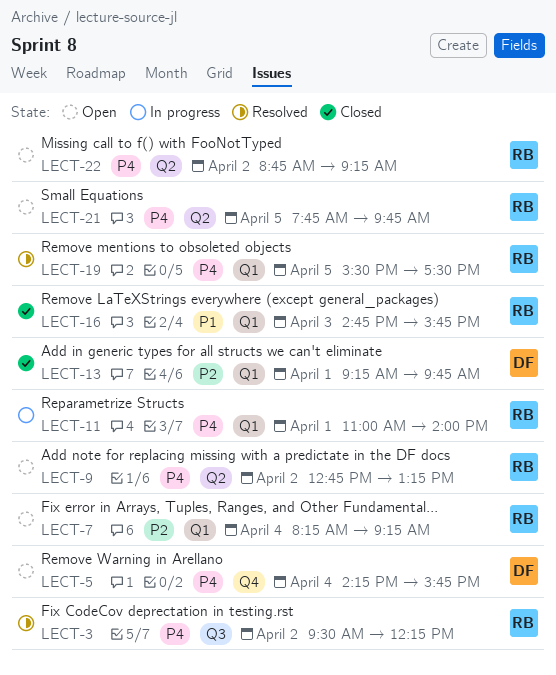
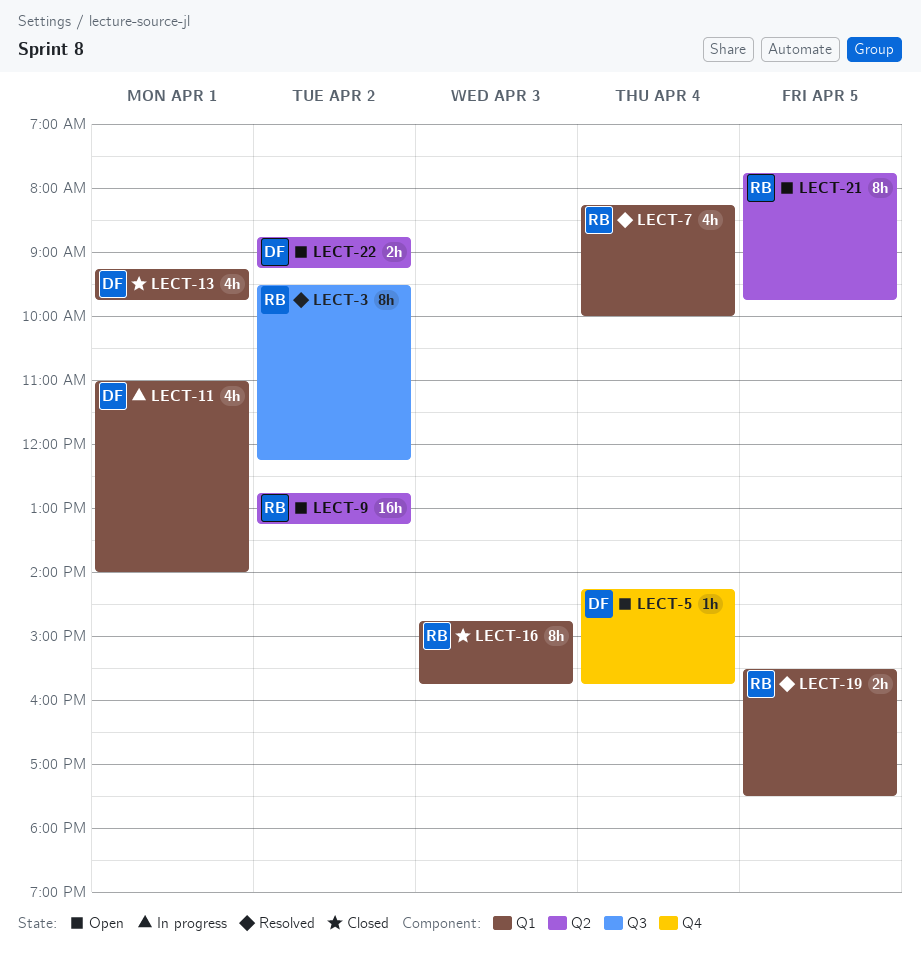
LECT-7, status: Open -> Resolved
LECT-7, ends: 09:15 -> 10:00
LECT-11, owner: RB -> DF
LECT-22, owner: RB -> DF

